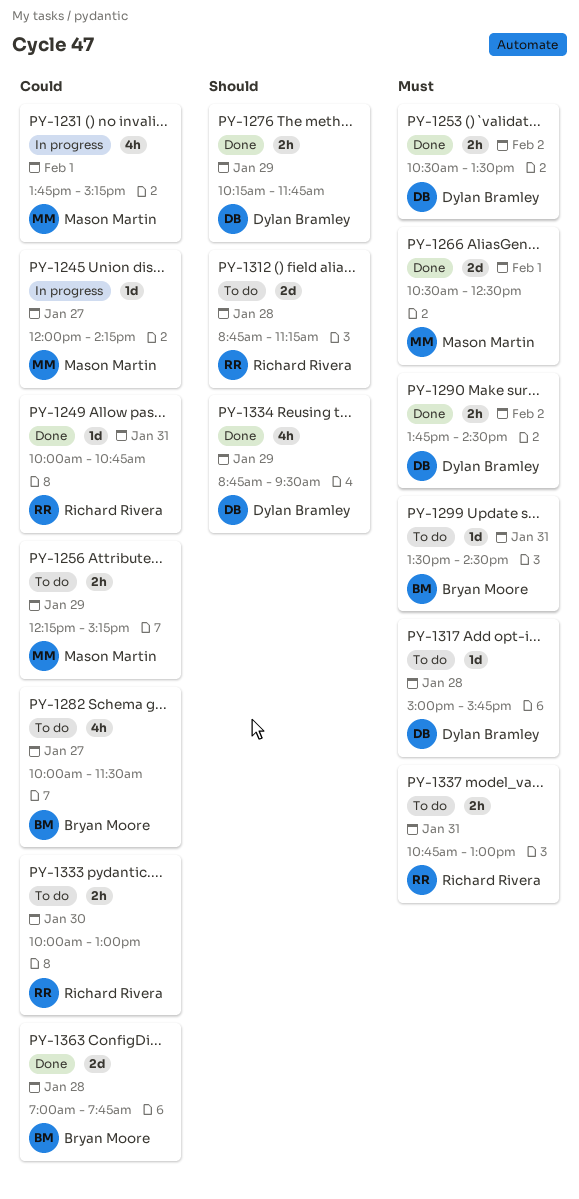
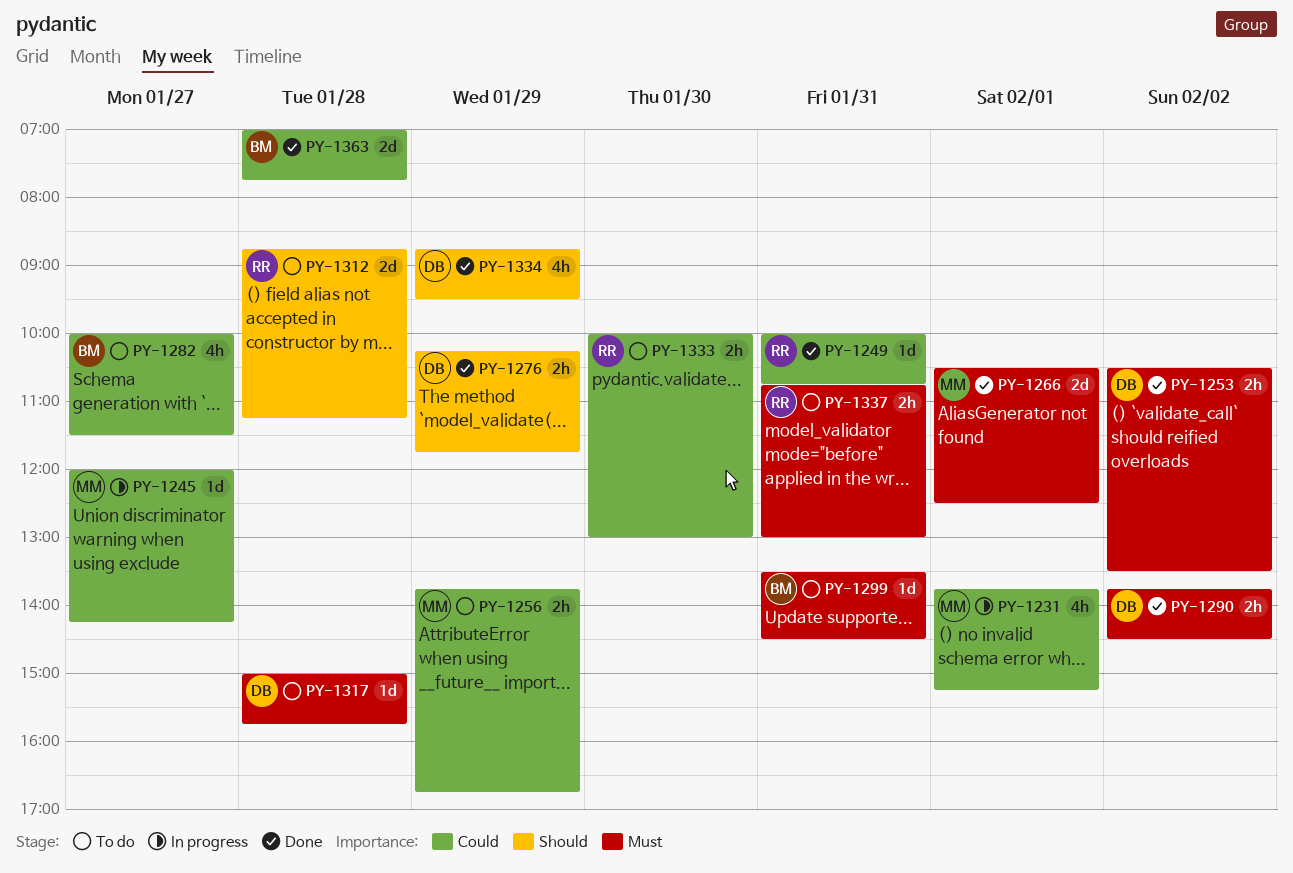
PY-1256, begins: 12:15 -> 13:45
PY-1256, ends: 15:15 -> 16:45

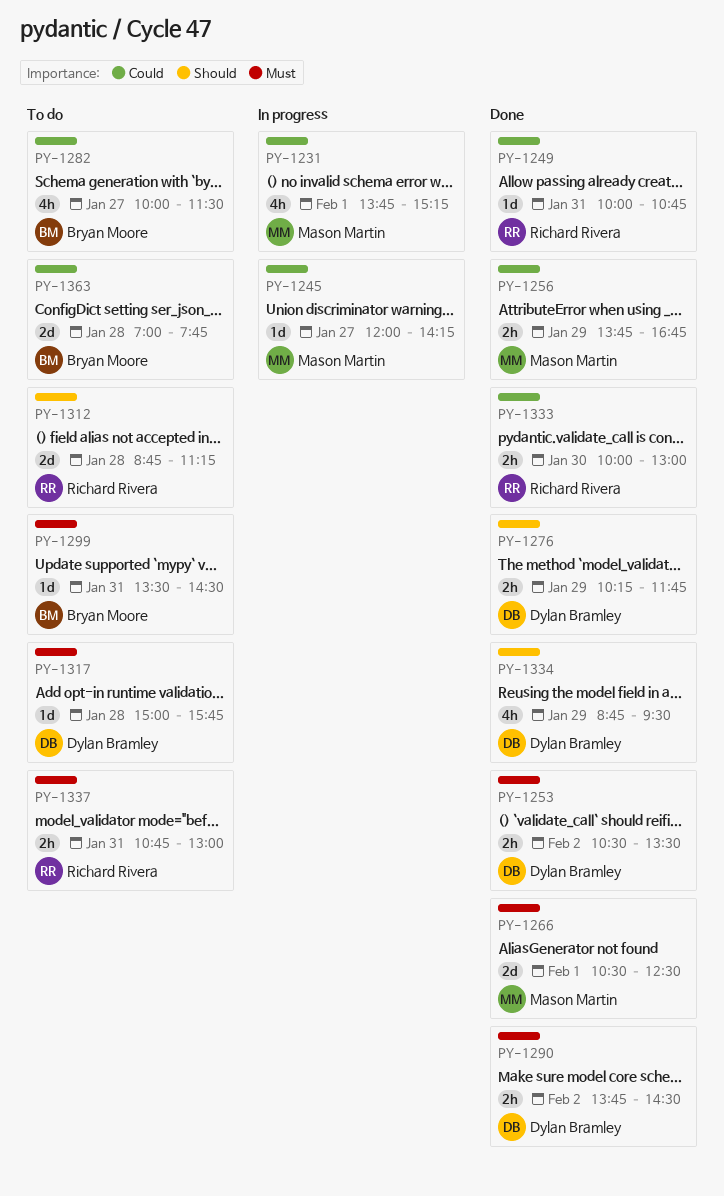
PY-1256, status: To do -> Done
PY-1333, status: To do -> Done
PY-1363, status: Done -> To do

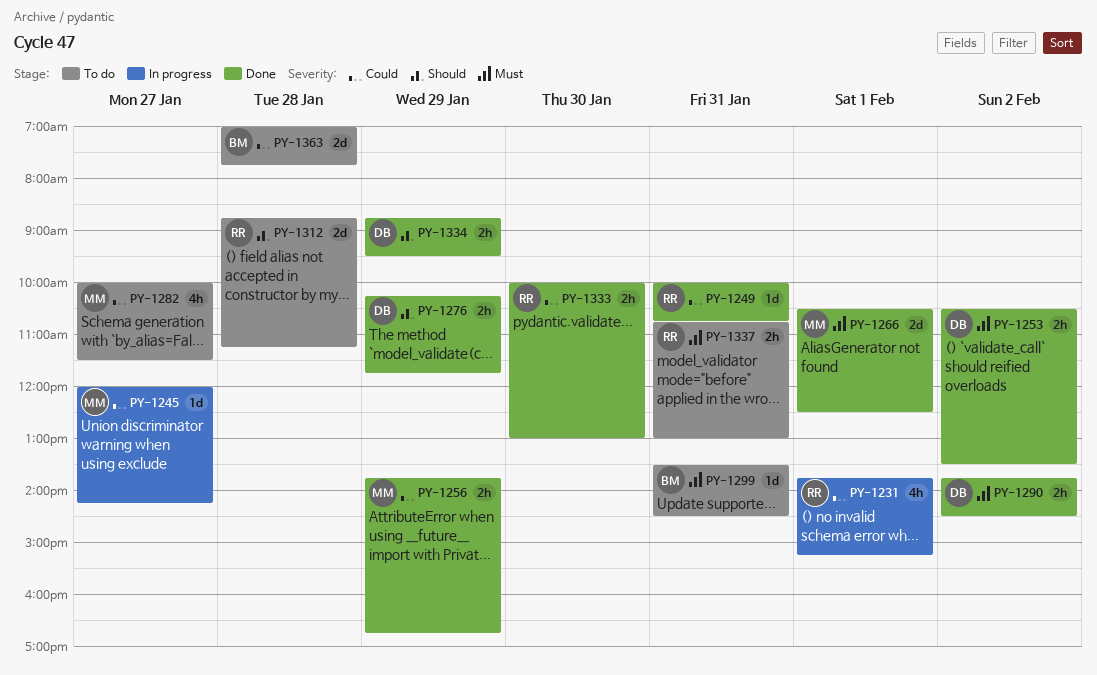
PY-1231, owner: Mason Martin -> Richard Rivera
PY-1282, owner: Bryan Moore -> Mason Martin
PY-1317: present -> none
PY-1334, estimate: 4h -> 2h

